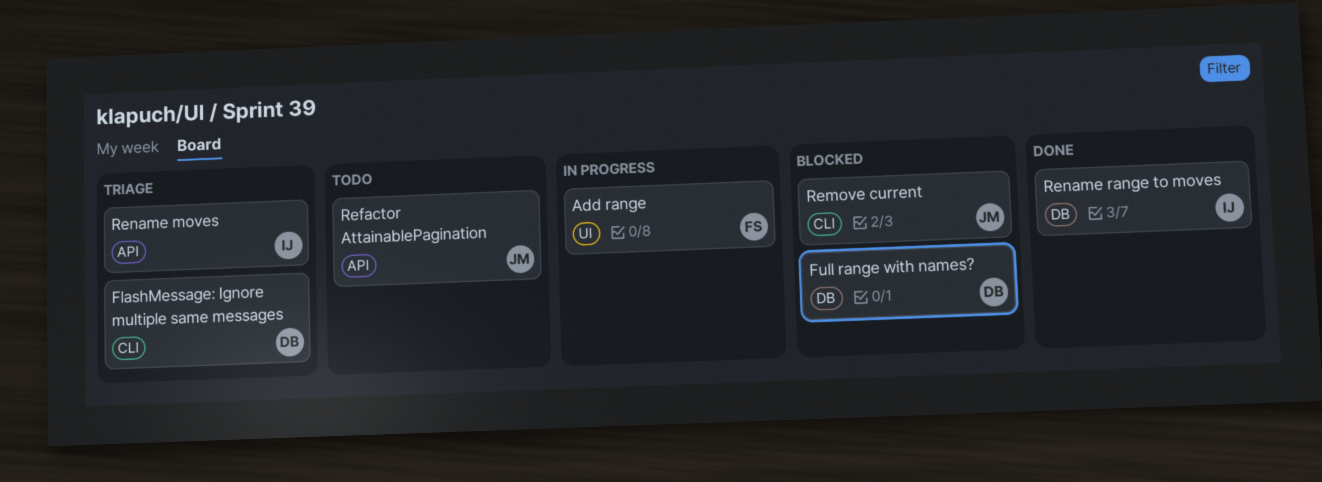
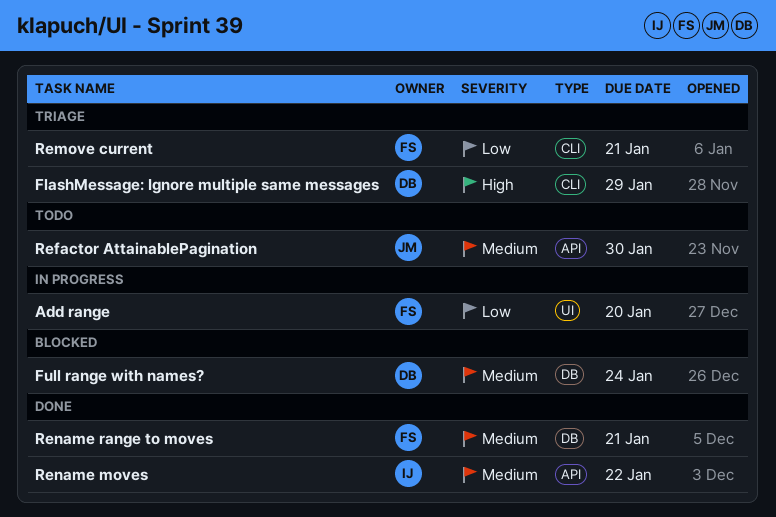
Remove current, status: Blocked -> Triage
Remove current, owner: JM -> FS
Rename moves, status: Triage -> Done
Rename range to moves, owner: IJ -> FS

